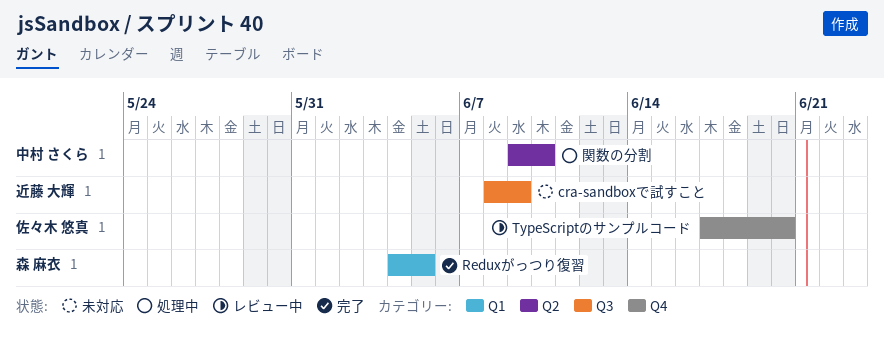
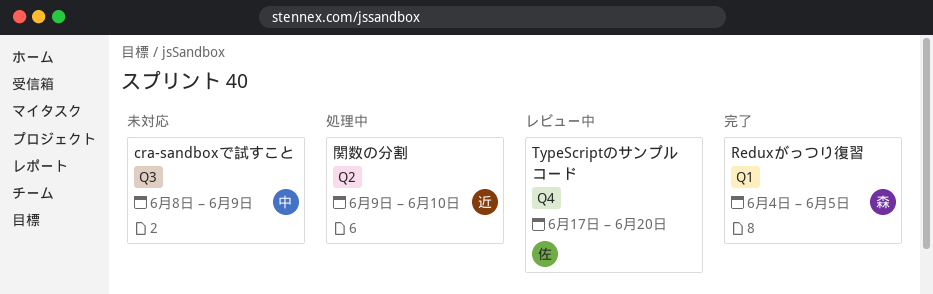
cra-sandboxで試すこと, owner: 近藤 大輝 -> 中村 さくら
関数の分割, owner: 中村 さくら -> 近藤 大輝

